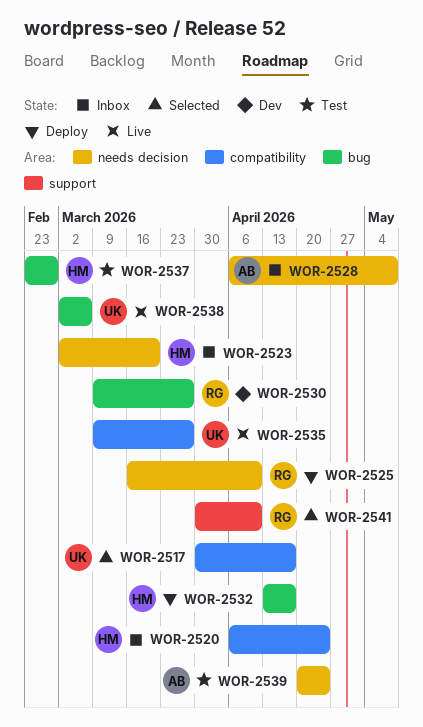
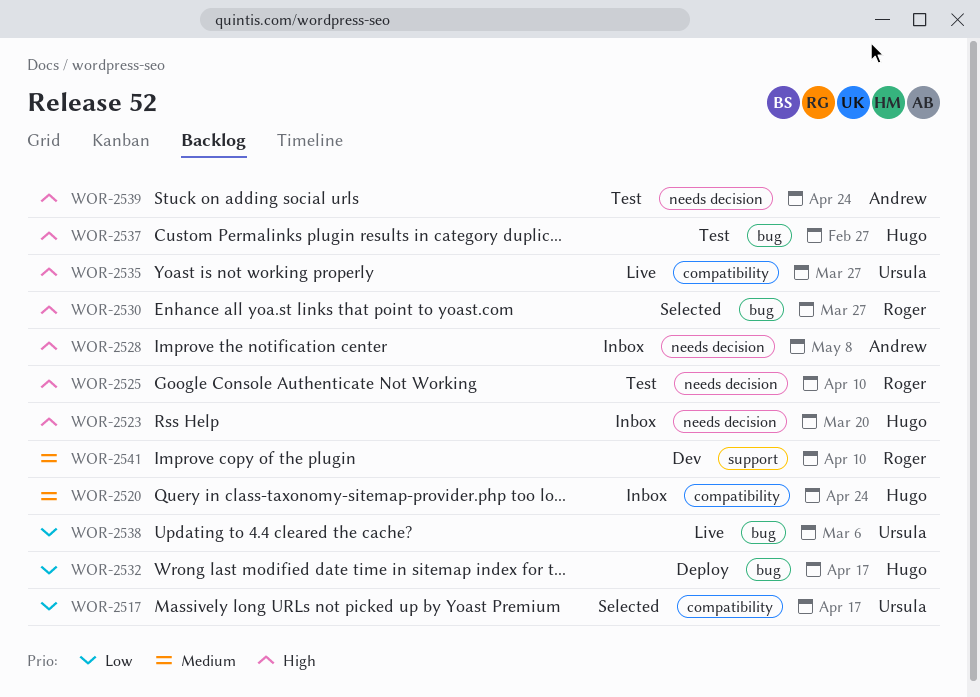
WOR-2525, status: Deploy -> Test
WOR-2530, status: Dev -> Selected
WOR-2541, status: Selected -> Dev

